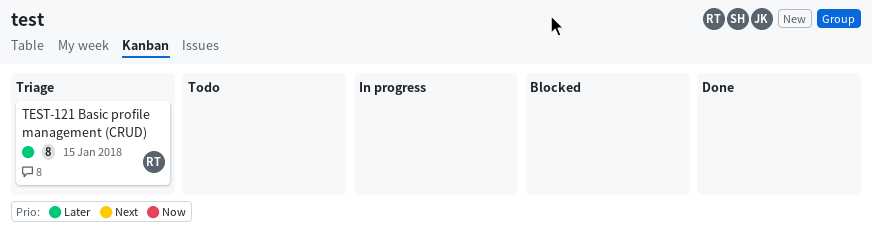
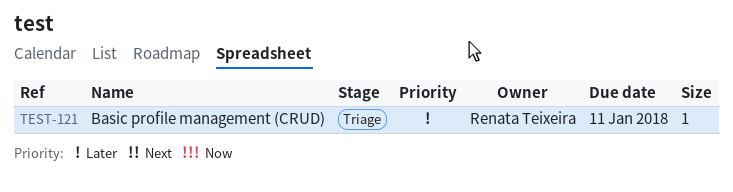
TEST-121, estimate: 8 -> 1
TEST-121, due: Jan 15 -> Jan 11

